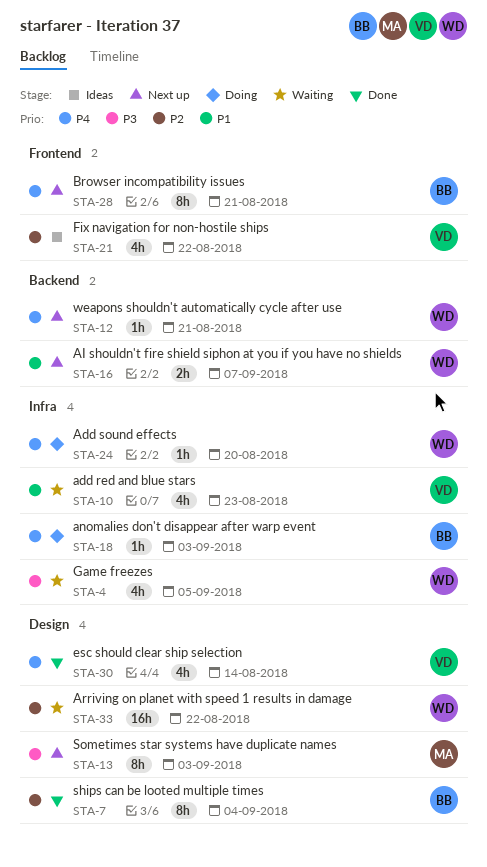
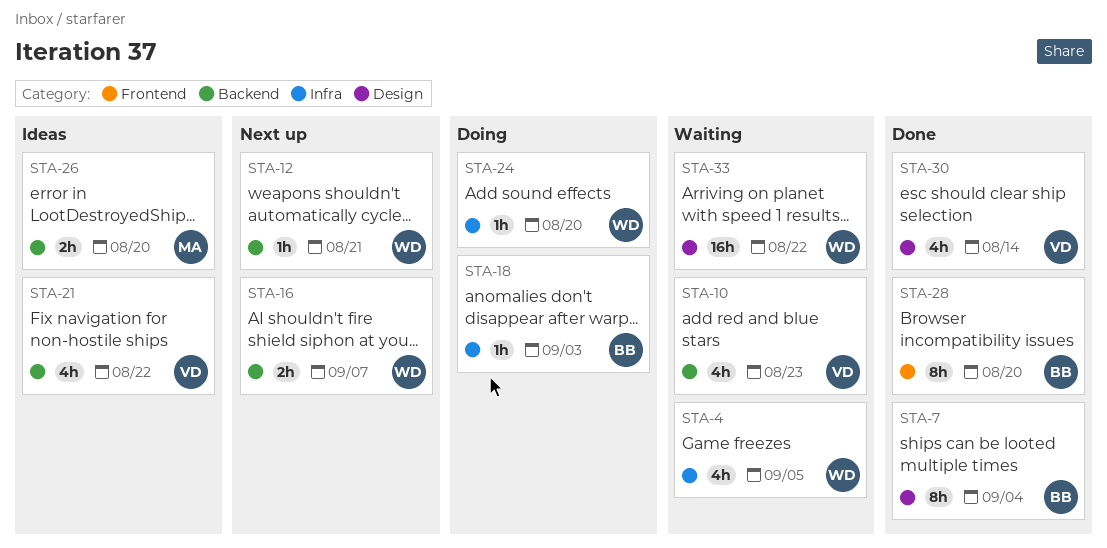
STA-10, label: Infra -> Backend
STA-13: present -> none
STA-21, label: Frontend -> Backend
STA-26: none -> present
STA-28, status: Next up -> Done
STA-28, due: Aug 21 -> Aug 20

